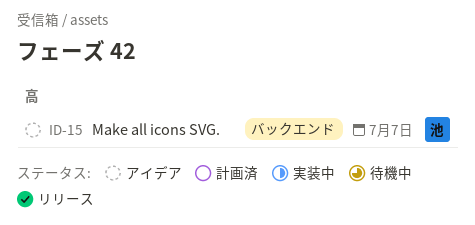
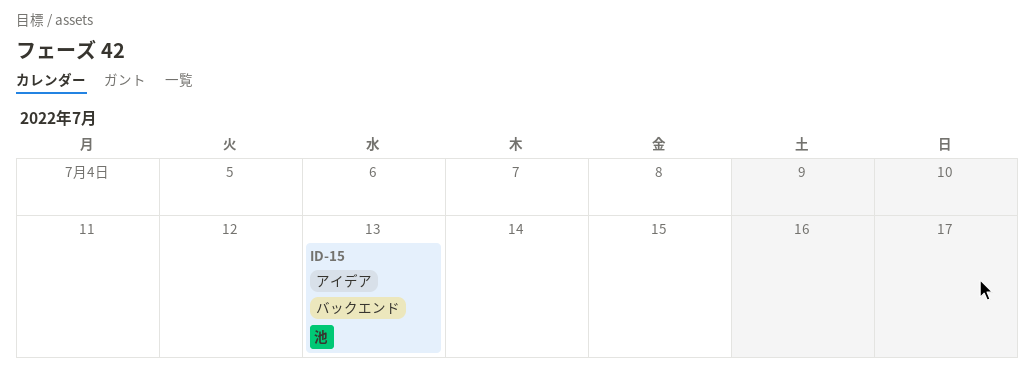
ID-15, due: Jul 7 -> Jul 13

